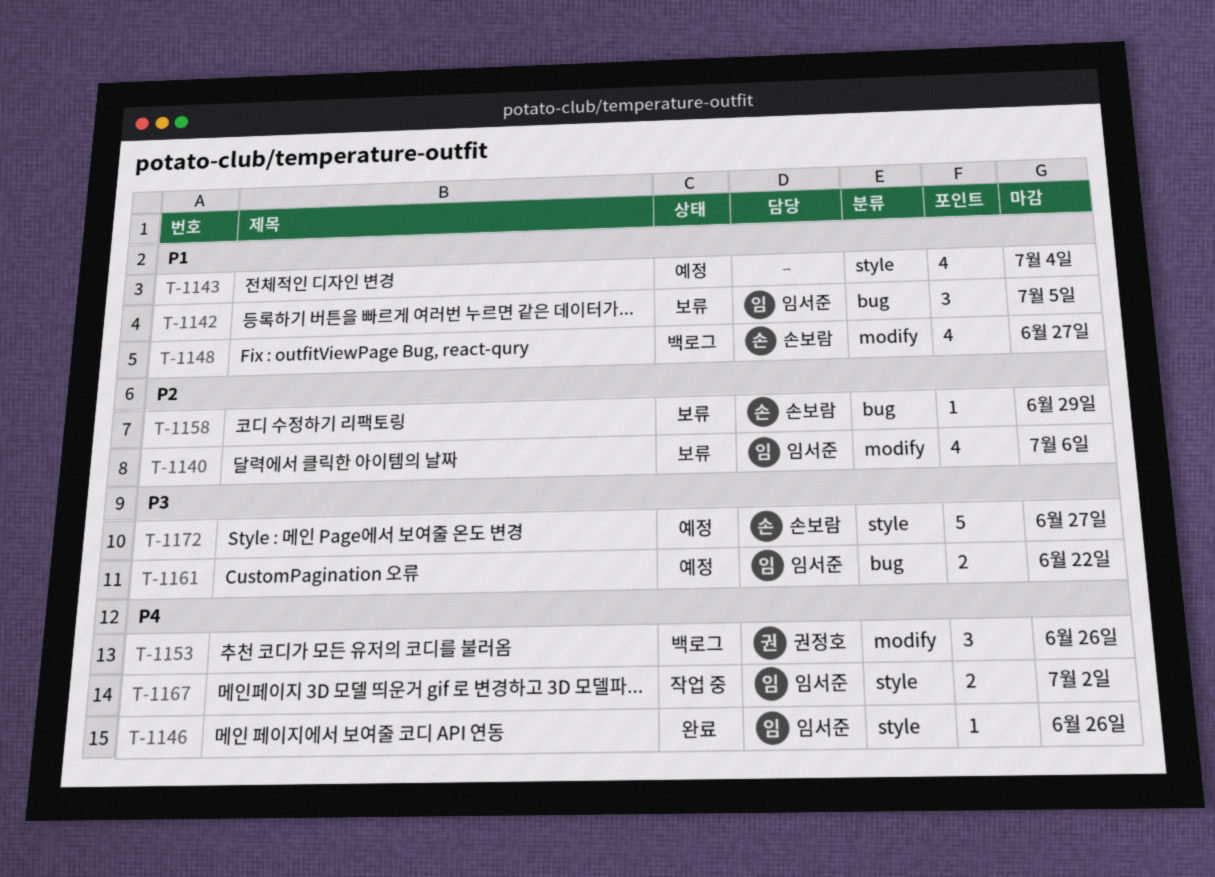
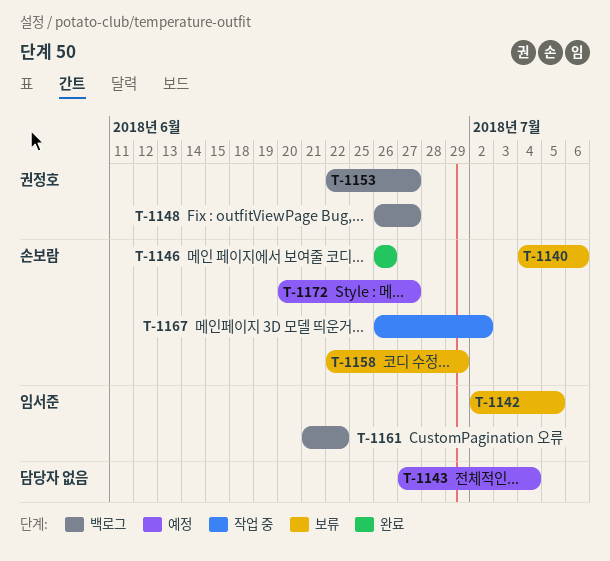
T-1140, owner: 임서준 -> 손보람
T-1146, owner: 임서준 -> 손보람
T-1148, owner: 손보람 -> 권정호
T-1153, due: Jun 26 -> Jun 27
T-1161, status: 예정 -> 백로그
T-1167, owner: 임서준 -> 손보람

